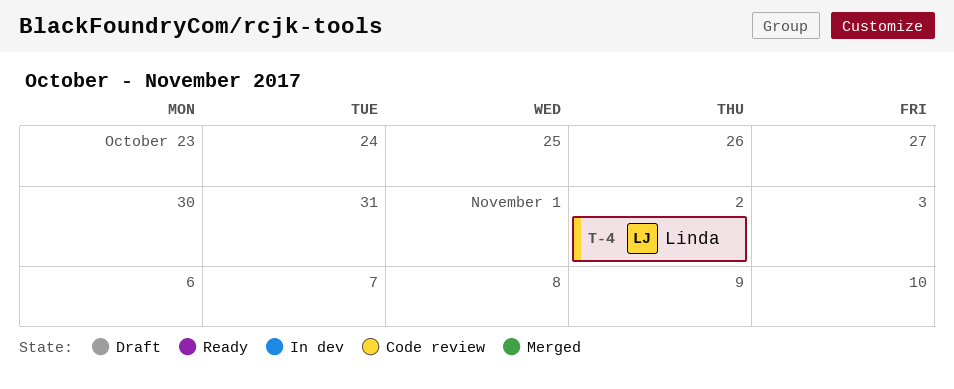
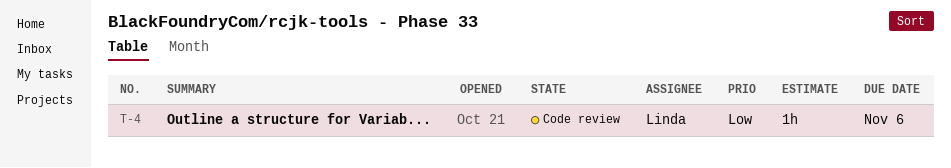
T-4, due: Nov 2 -> Nov 6

